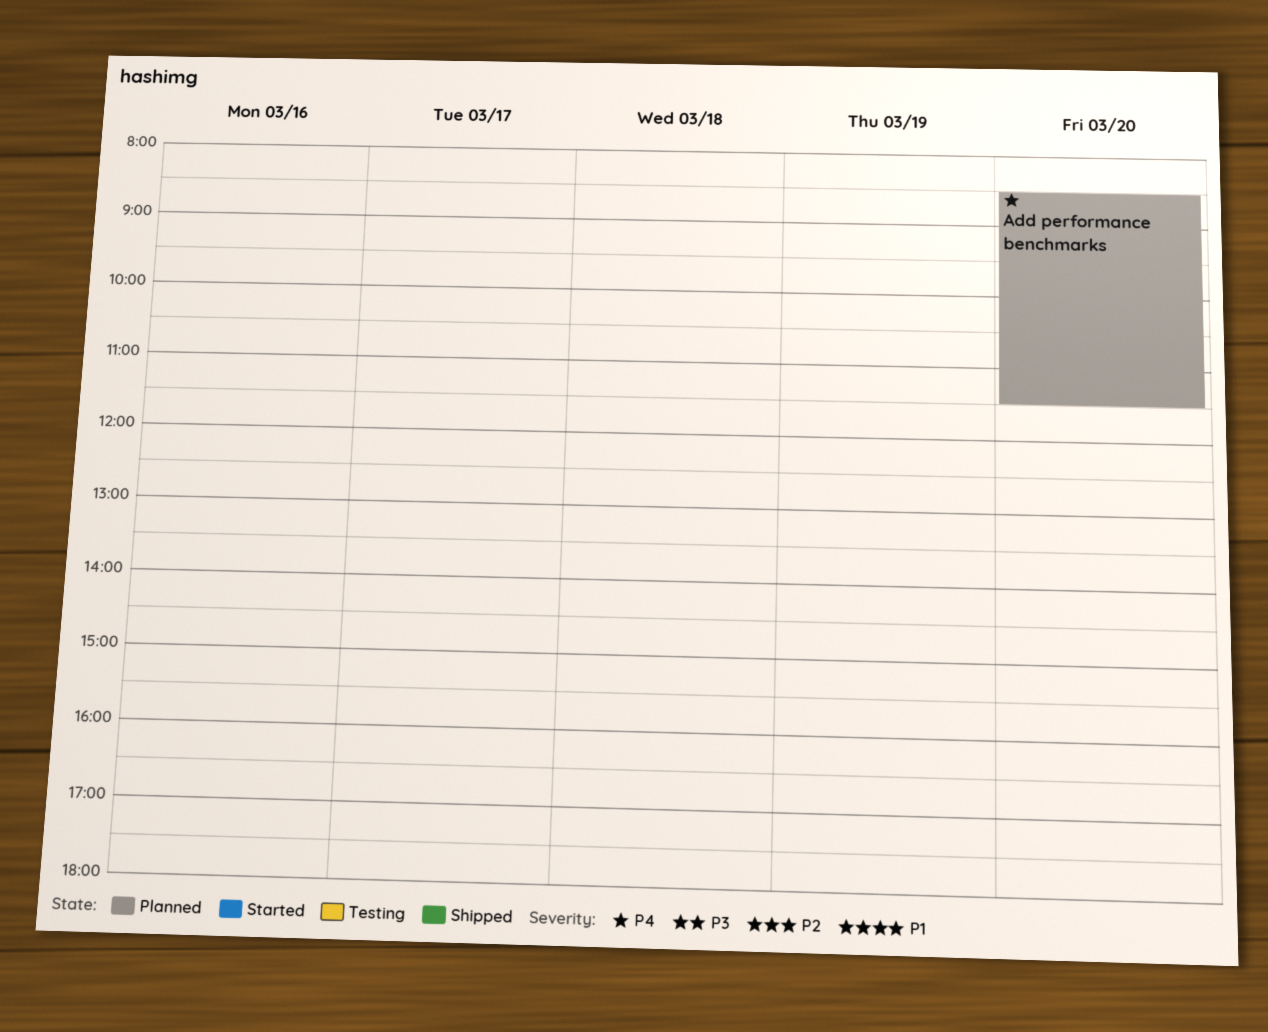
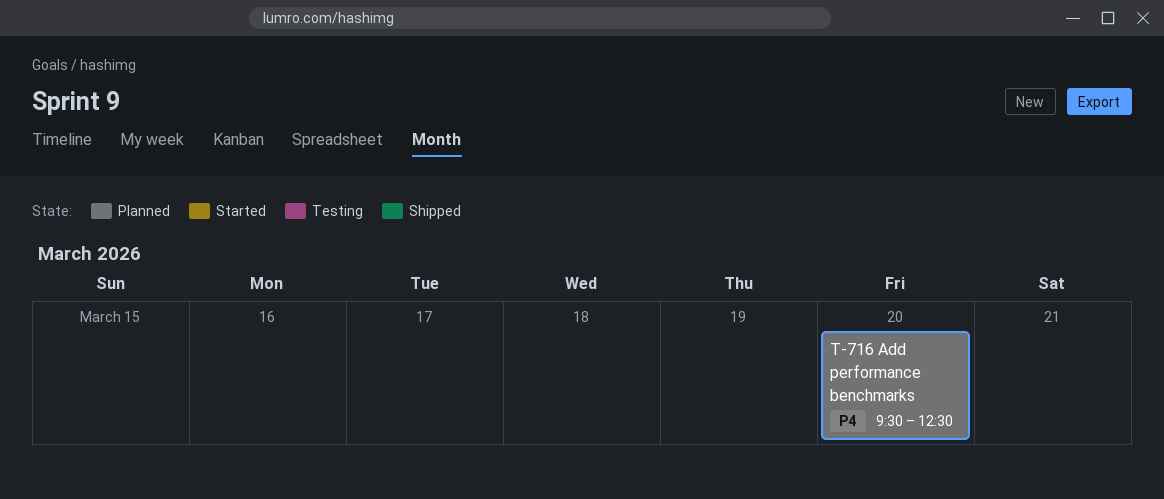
Add performance benchmarks, begins: 08:30 -> 09:30
Add performance benchmarks, ends: 11:30 -> 12:30

